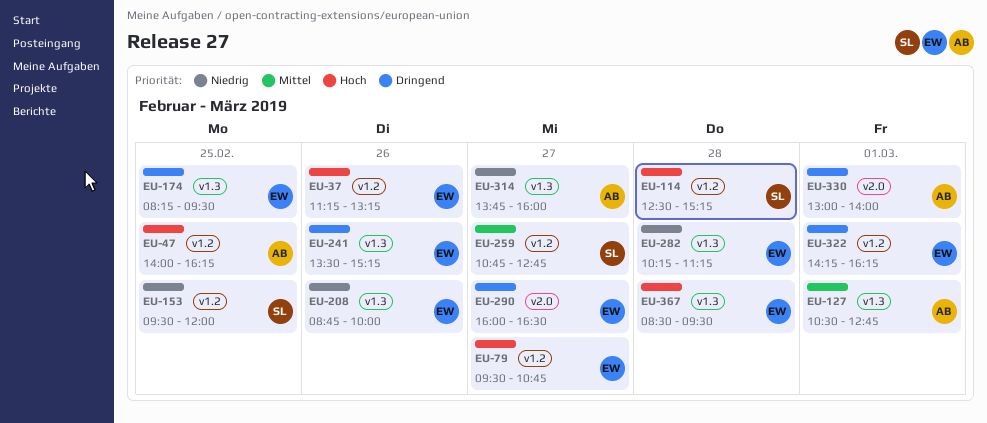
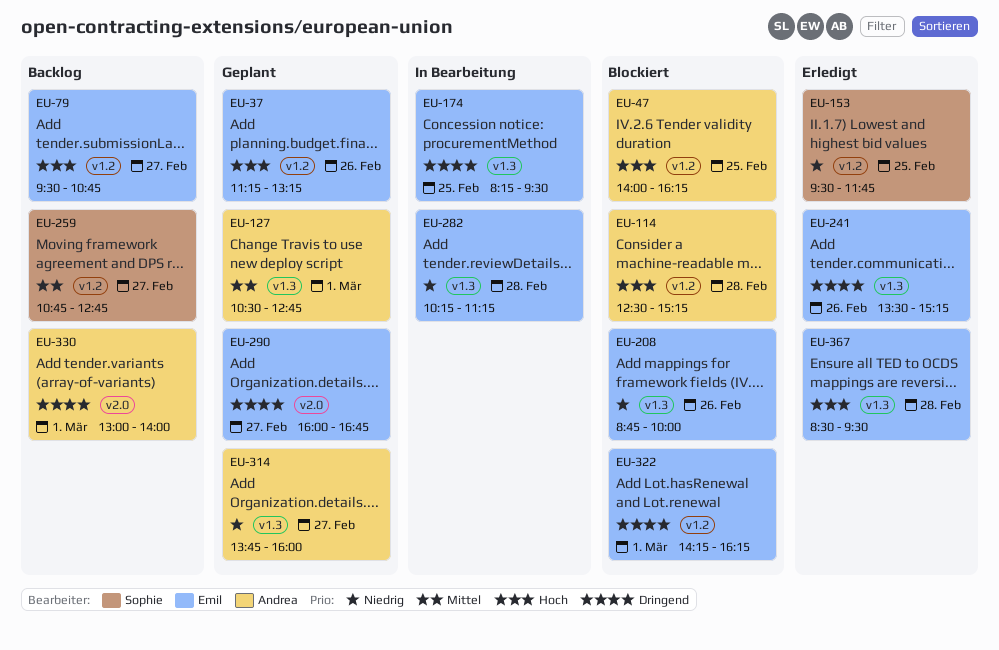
EU-114, owner: Sophie -> Andrea
EU-153, ends: 12:00 -> 11:45
EU-290, ends: 16:30 -> 16:45

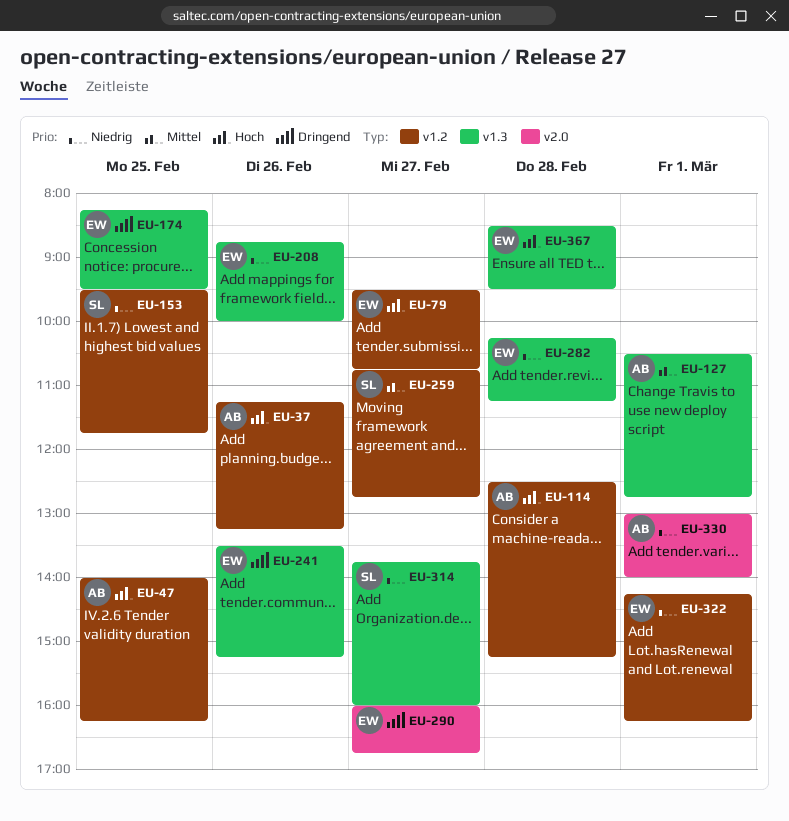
EU-37, owner: Emil -> Andrea
EU-314, owner: Andrea -> Sophie
EU-322, priority: Dringend -> Niedrig
EU-330, priority: Dringend -> Niedrig

